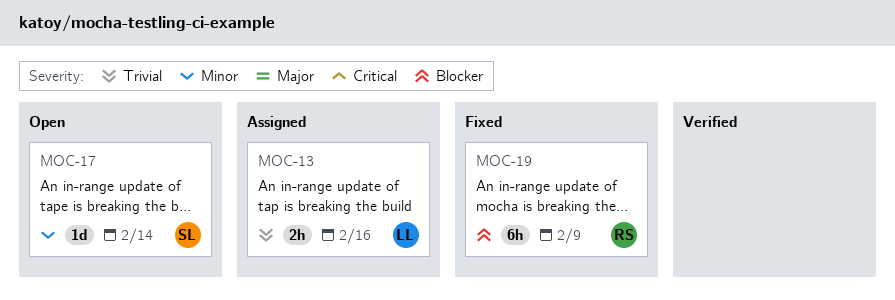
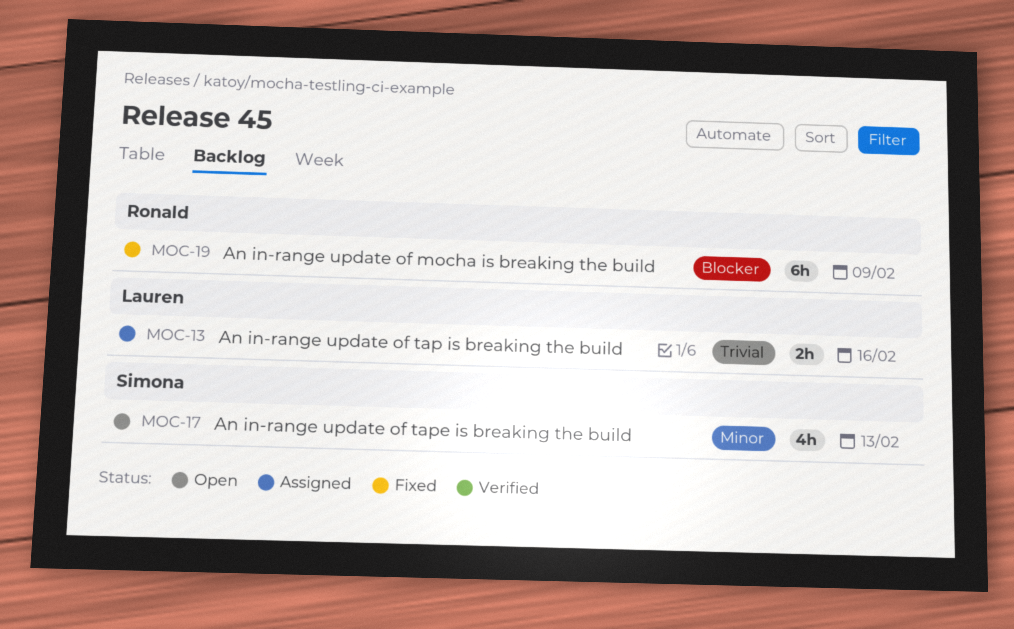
MOC-17, estimate: 1d -> 4h
MOC-17, due: Feb 14 -> Feb 13

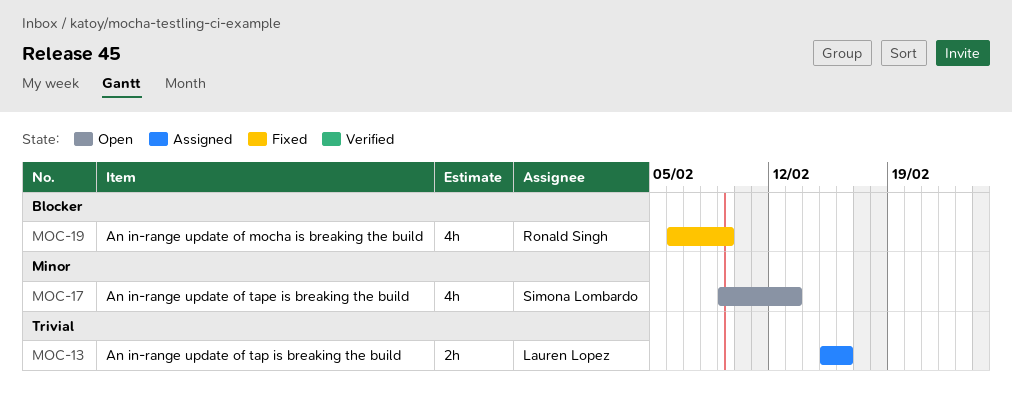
MOC-19, estimate: 6h -> 4h

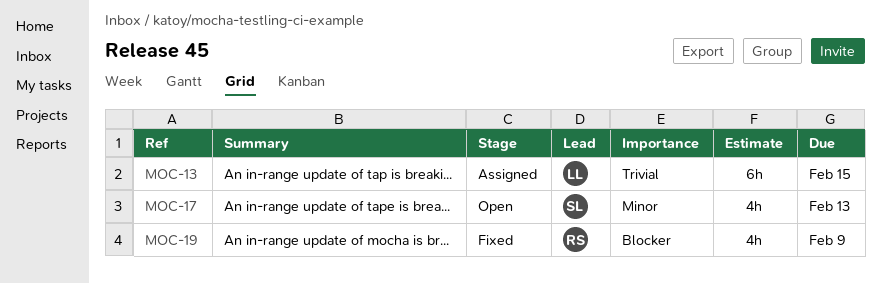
MOC-13, estimate: 2h -> 6h
MOC-13, due: Feb 16 -> Feb 15

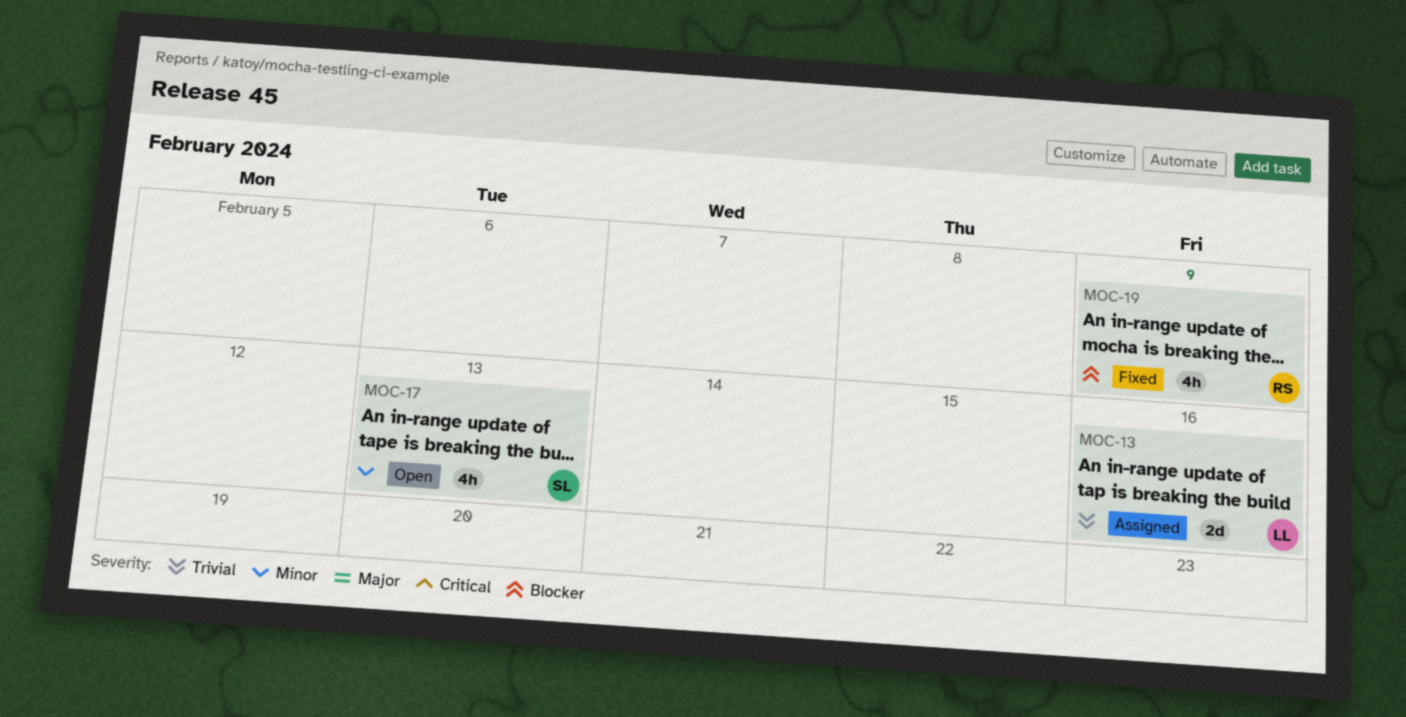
MOC-13, estimate: 6h -> 2d
MOC-13, due: Feb 15 -> Feb 16

